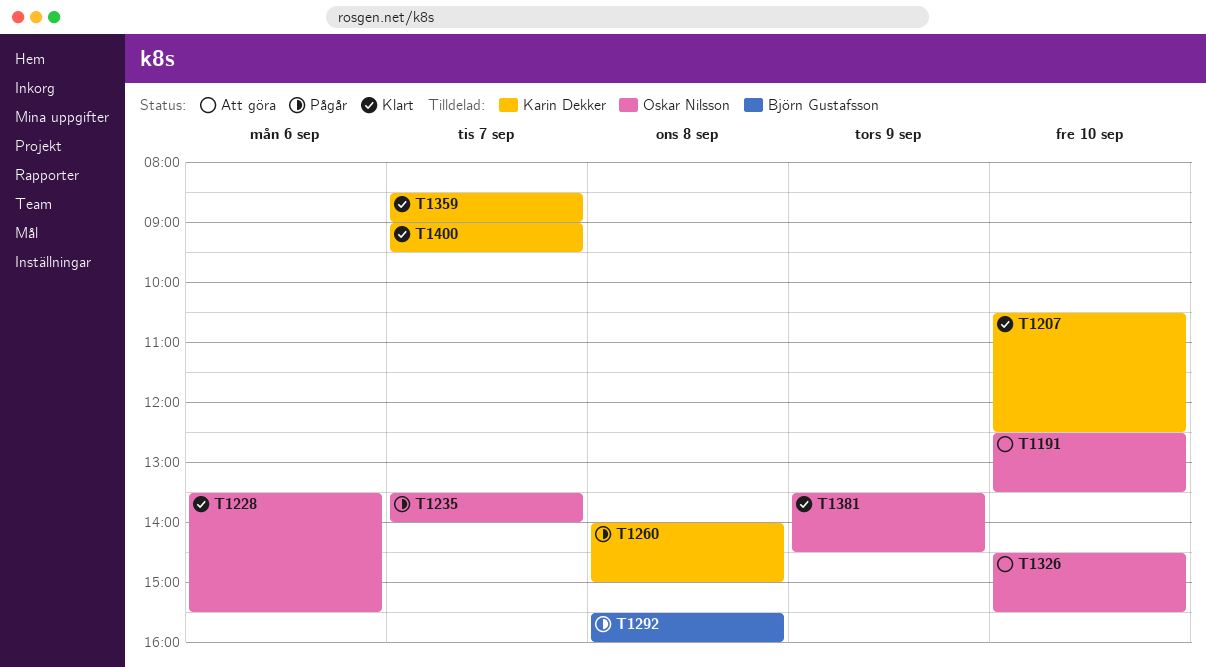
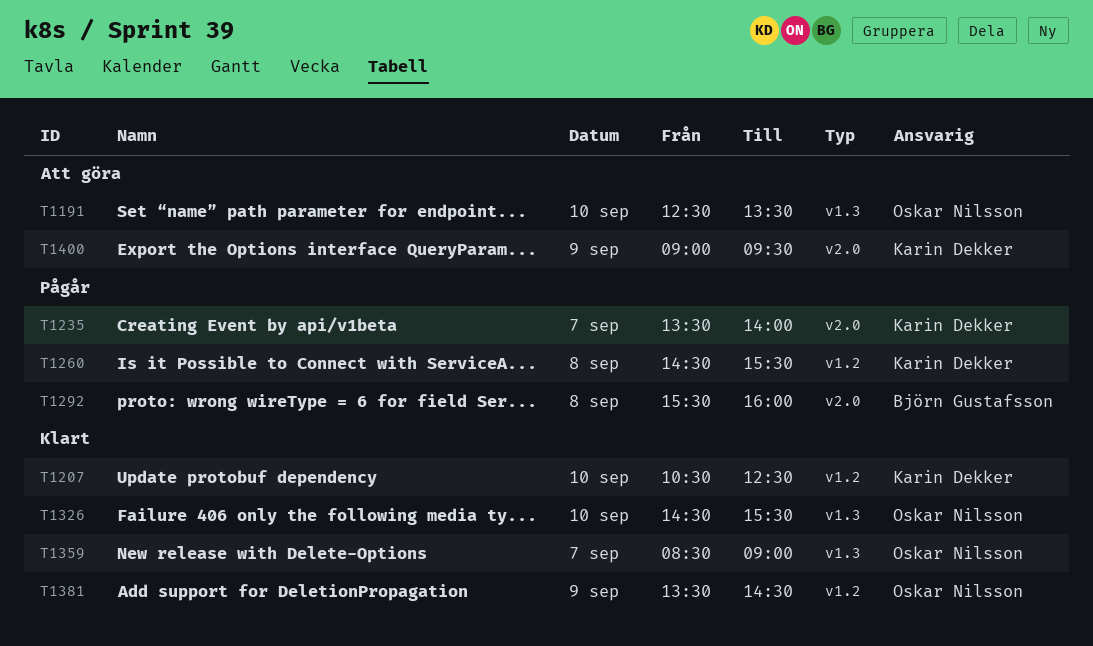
T1228: present -> none
T1235, owner: Oskar Nilsson -> Karin Dekker
T1260, begins: 14:00 -> 14:30
T1260, ends: 15:00 -> 15:30
T1326, status: Att göra -> Klart
T1359, owner: Karin Dekker -> Oskar Nilsson
T1400, status: Klart -> Att göra
T1400, day: Sep 7 -> Sep 9

